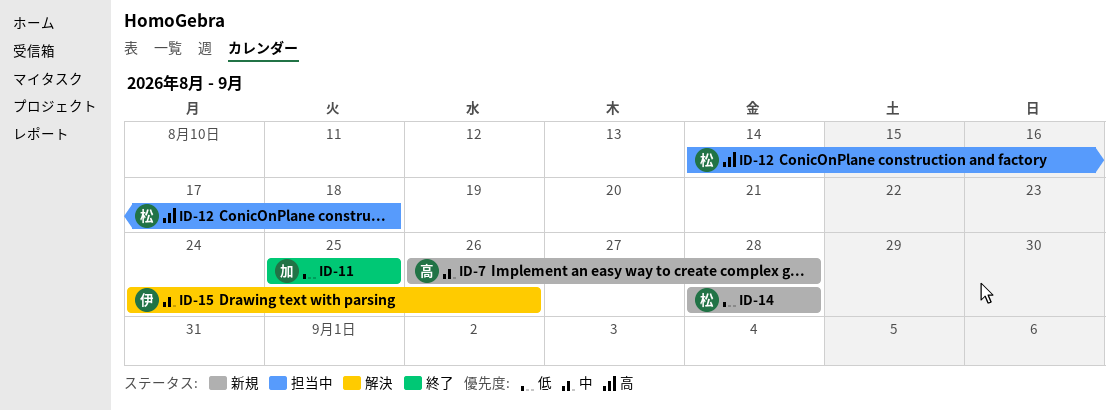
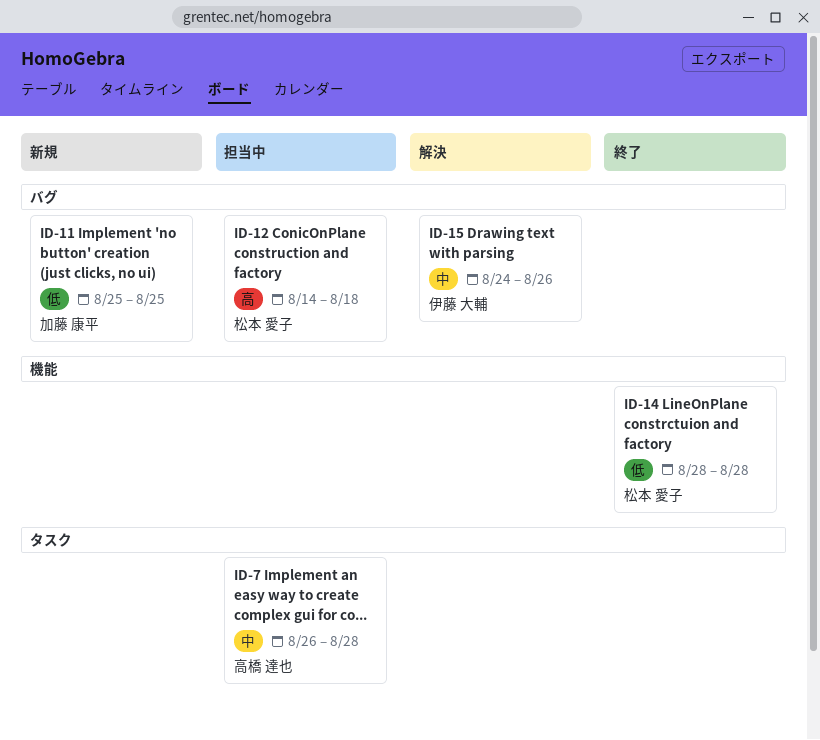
ID-7, status: 新規 -> 担当中
ID-11, status: 終了 -> 新規
ID-14, status: 新規 -> 終了

